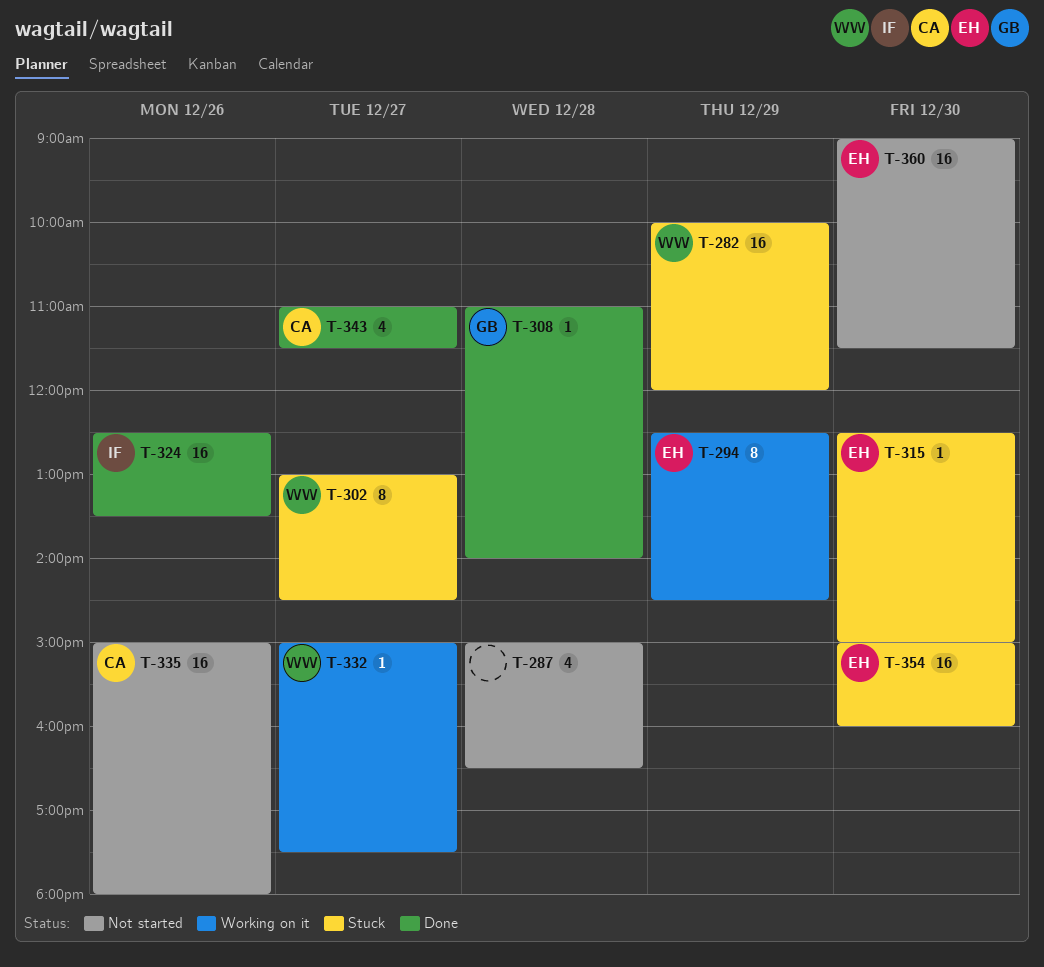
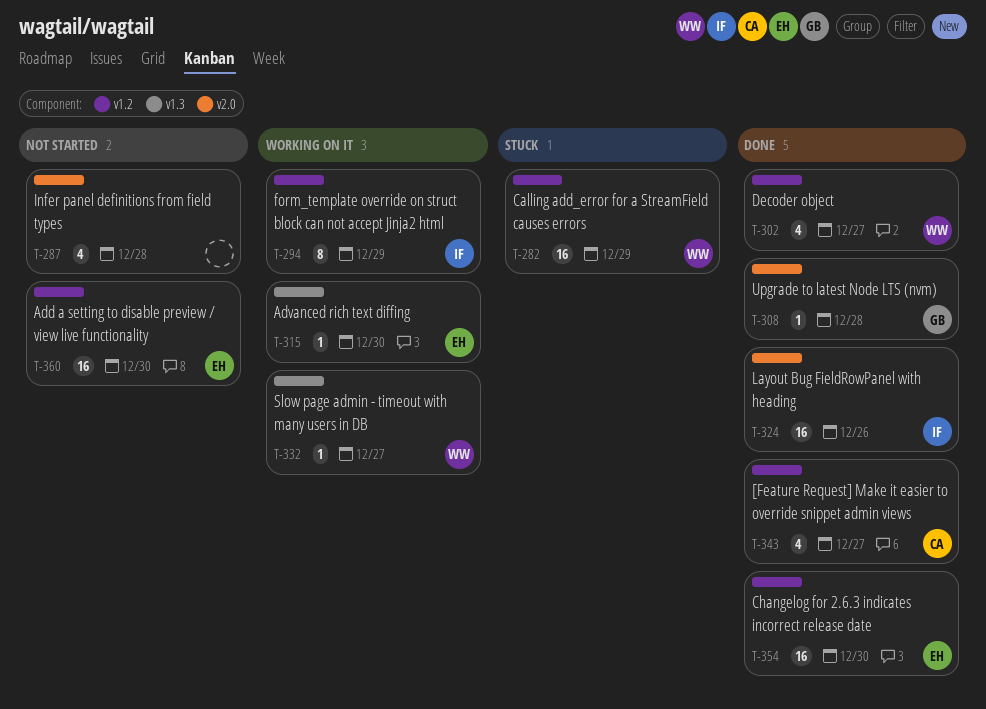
T-294, owner: EH -> IF
T-302, status: Stuck -> Done
T-302, estimate: 8 -> 4
T-315, status: Stuck -> Working on it
T-335: present -> none
T-354, status: Stuck -> Done

